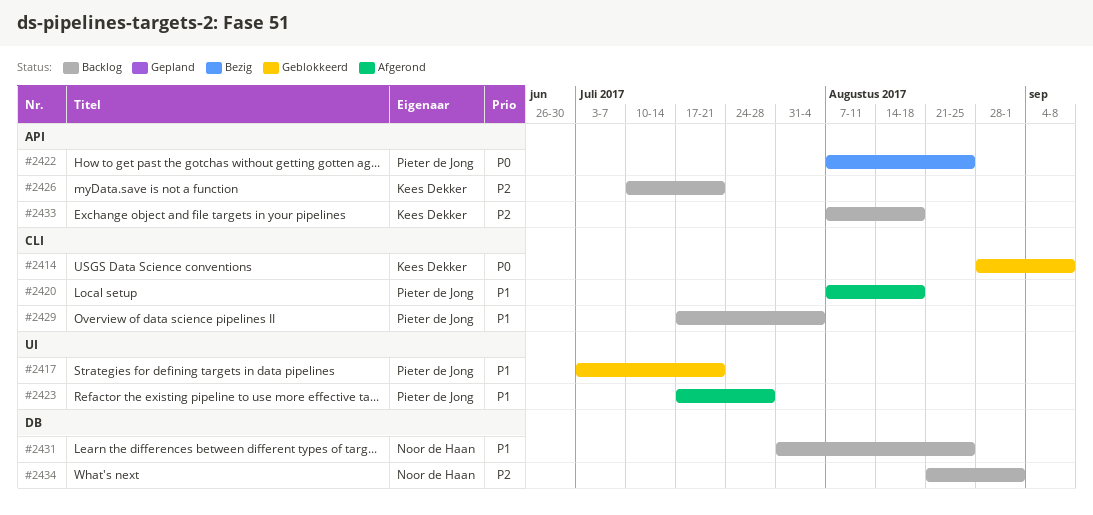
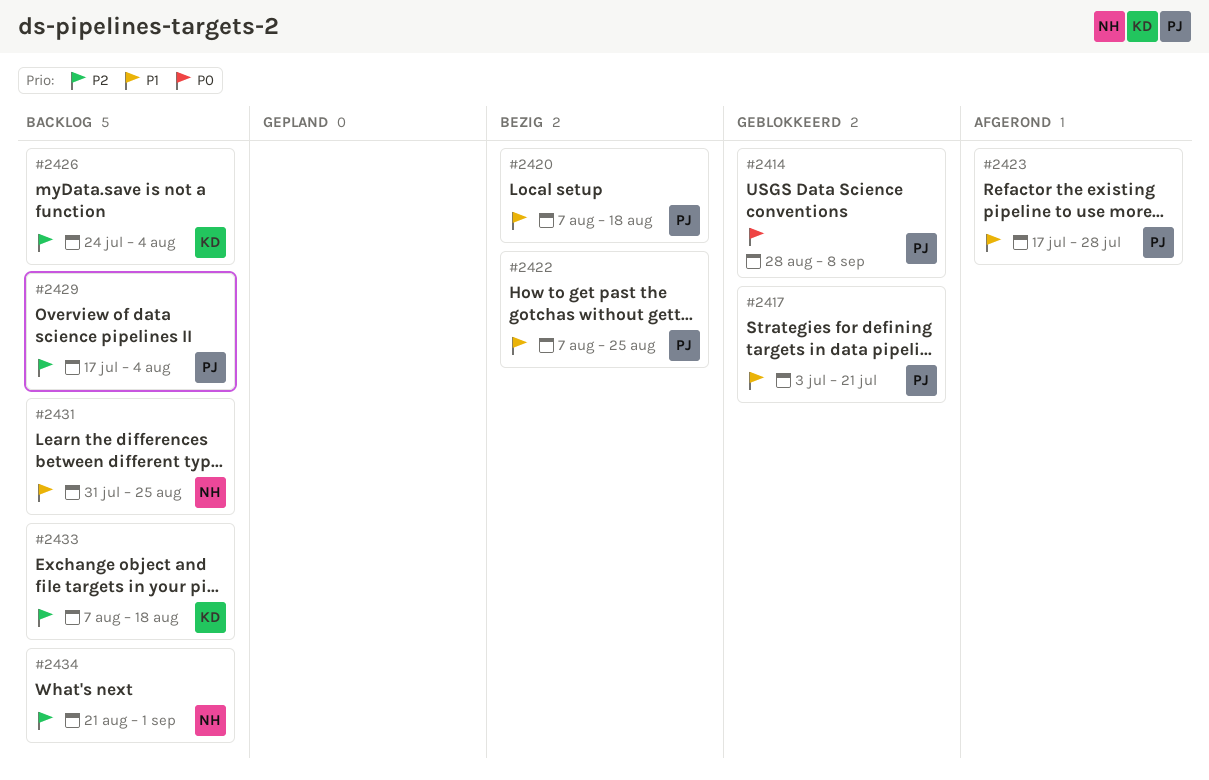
#2414, owner: Kees Dekker -> Pieter de Jong
#2420, status: Afgerond -> Bezig
#2422, priority: P0 -> P1
#2426, start: Jul 10 -> Jul 24
#2426, due: Jul 21 -> Aug 4
#2429, priority: P1 -> P2

